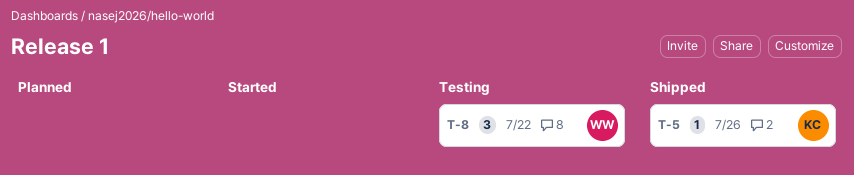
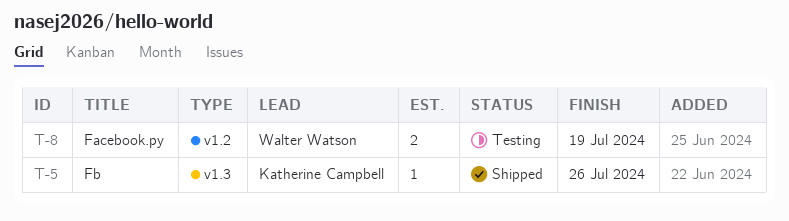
T-8, estimate: 3 -> 2
T-8, due: Jul 22 -> Jul 19

